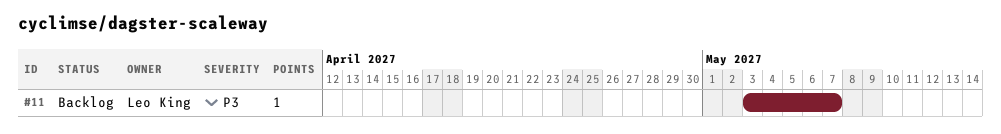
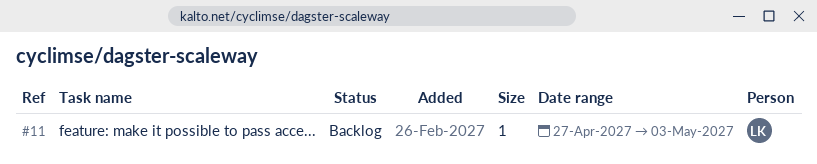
#11, start: May 3 -> Apr 27
#11, due: May 7 -> May 3

